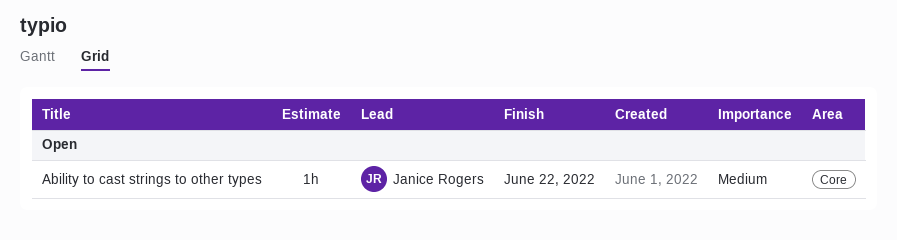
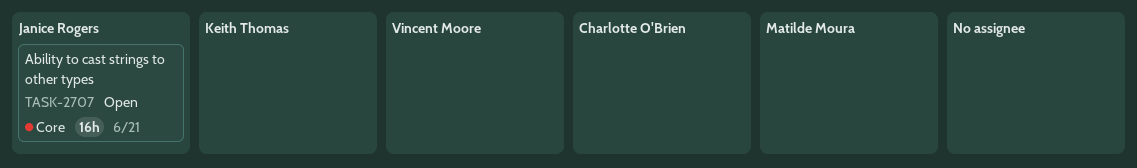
Ability to cast strings to other types, estimate: 1h -> 16h
Ability to cast strings to other types, due: Jun 22 -> Jun 21

